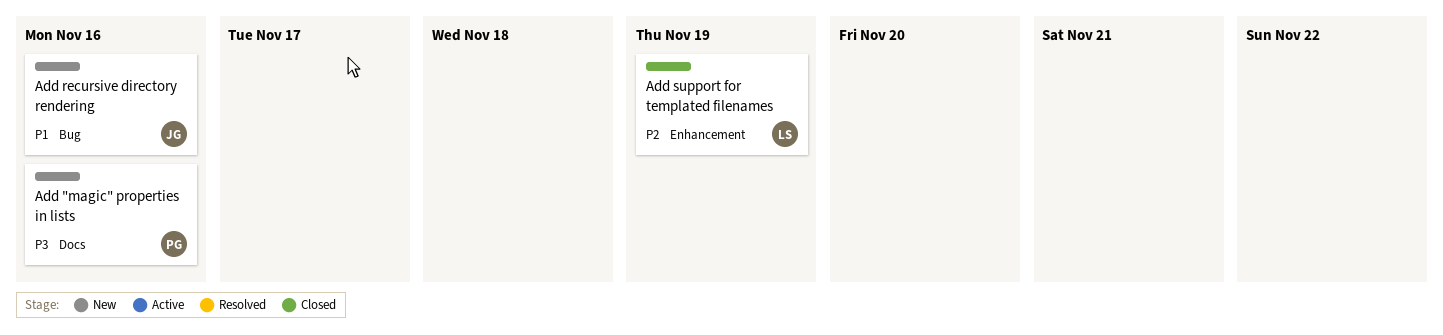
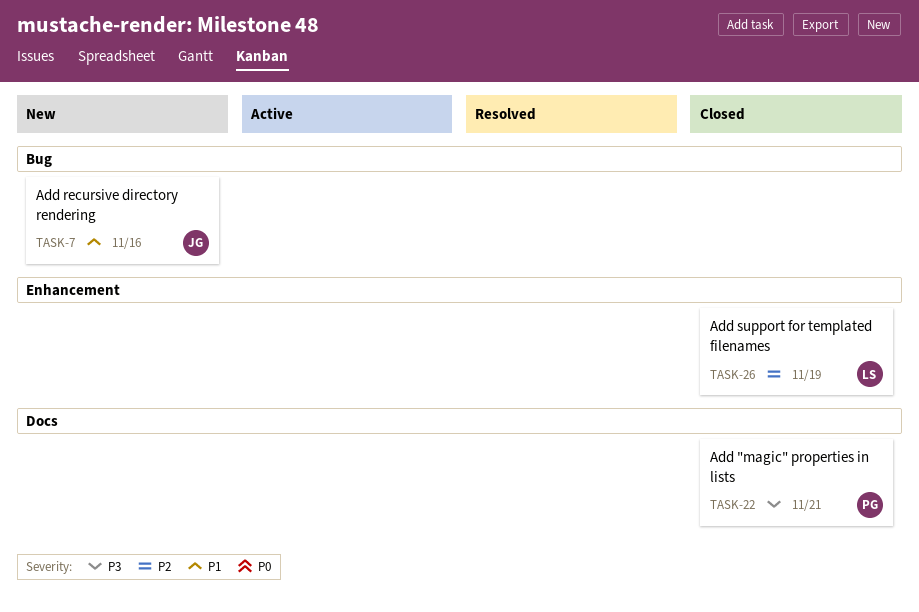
Add "magic" properties in lists, status: New -> Closed
Add "magic" properties in lists, due: Nov 16 -> Nov 21

